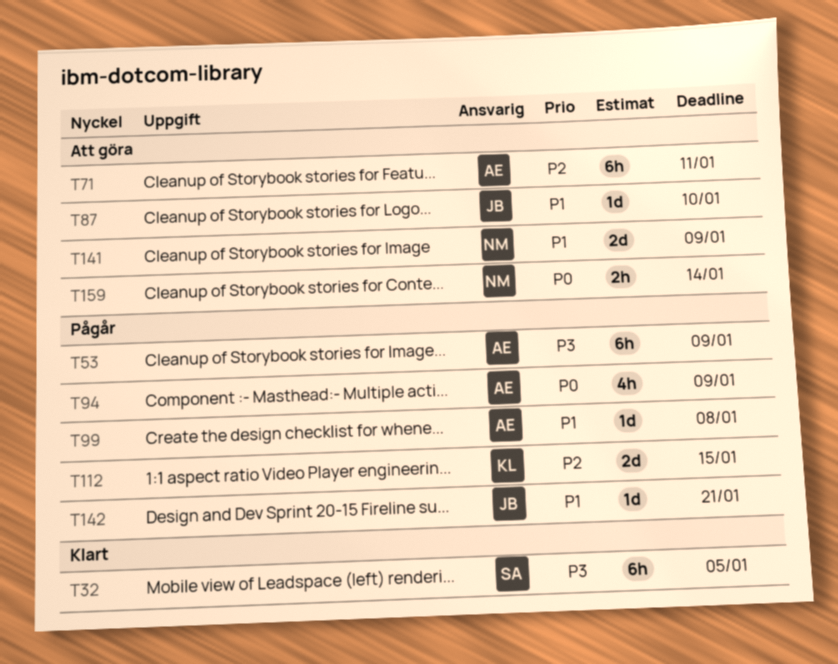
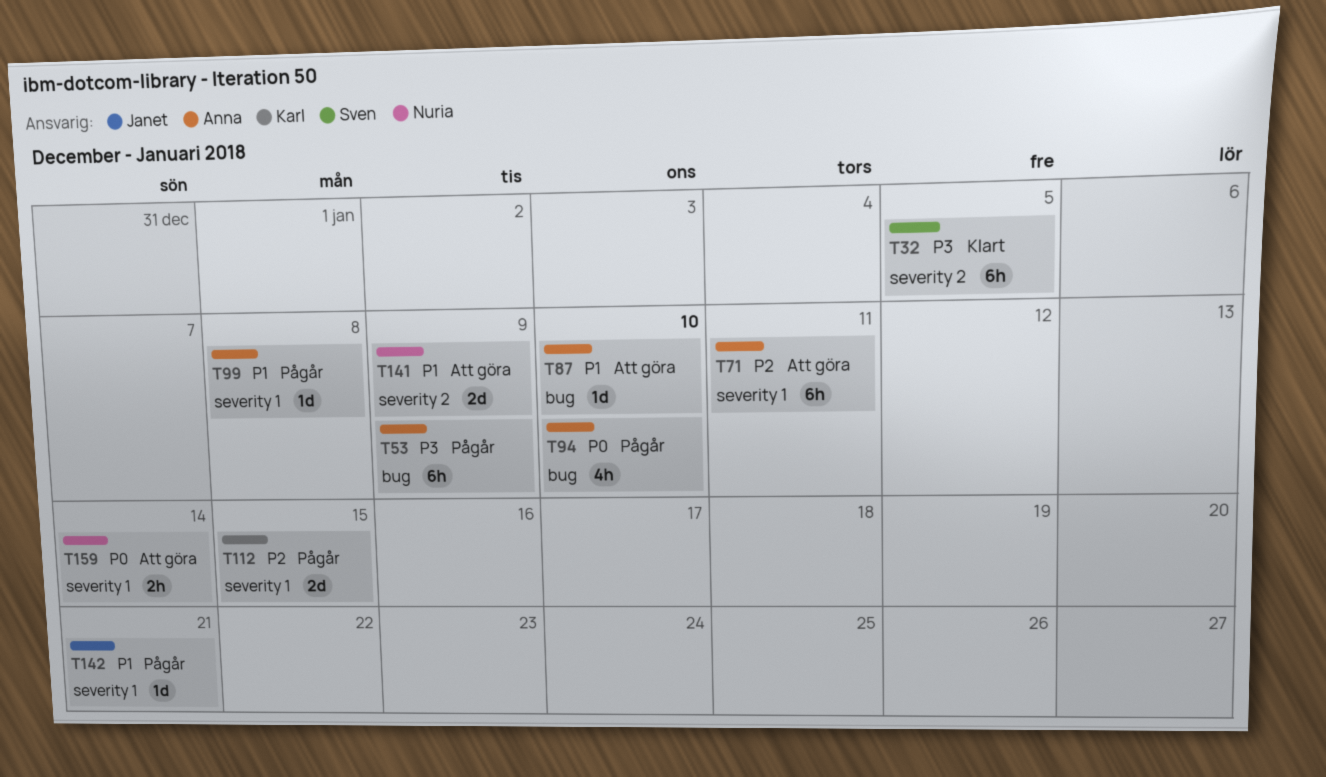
T87, owner: Janet -> Anna
T94, due: Jan 9 -> Jan 10

